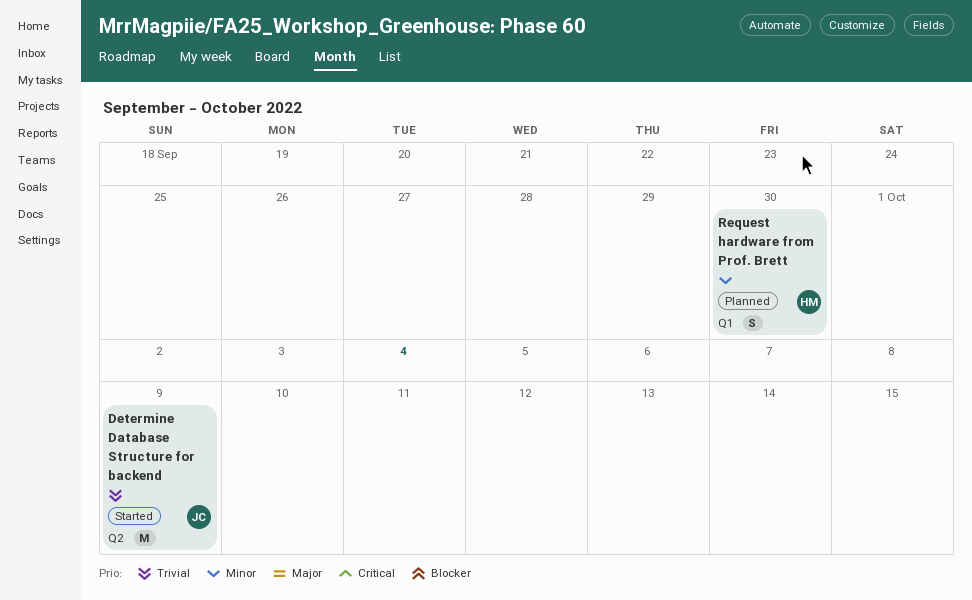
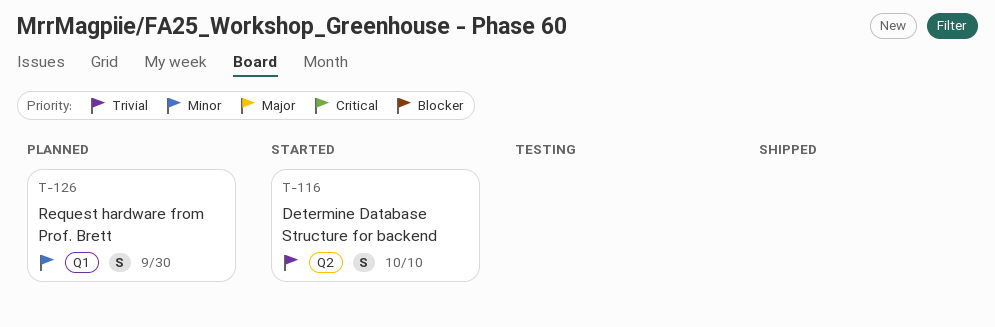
Determine Database Structure for backend, estimate: M -> S
Determine Database Structure for backend, due: Oct 9 -> Oct 10

